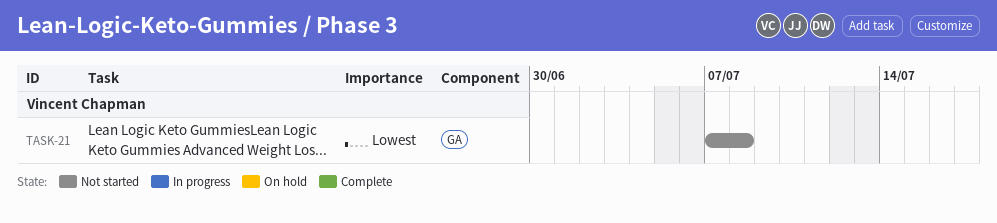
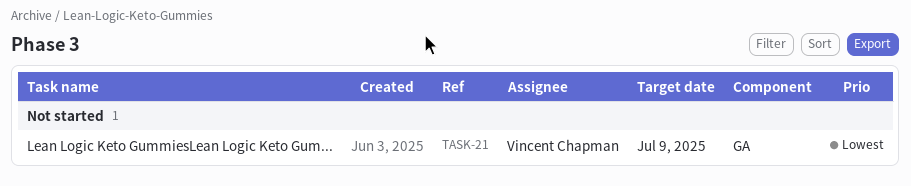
TASK-21, due: Jul 8 -> Jul 9

